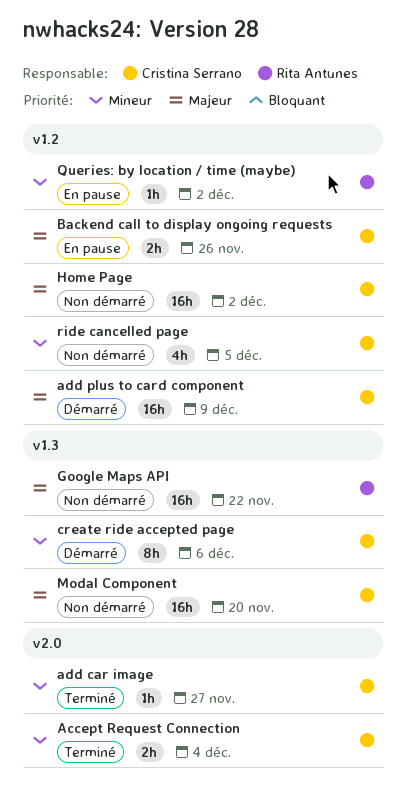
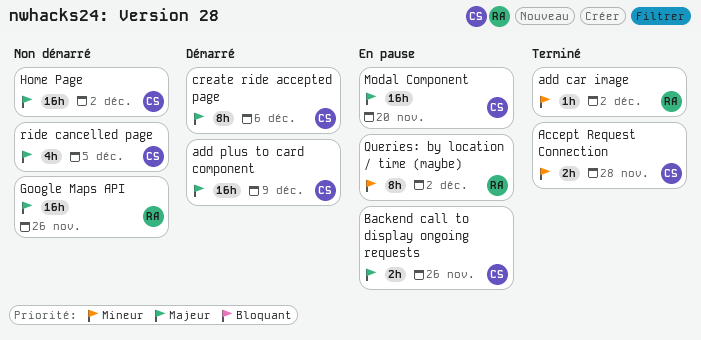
Accept Request Connection, due: Dec 4 -> Nov 28
add car image, owner: Cristina Serrano -> Rita Antunes
add car image, due: Nov 27 -> Dec 2
create ride accepted page, priority: Mineur -> Majeur
Google Maps API, due: Nov 22 -> Nov 26
Modal Component, status: Non démarré -> En pause
Queries: by location / time (maybe), estimate: 1h -> 8h
ride cancelled page, priority: Mineur -> Majeur

